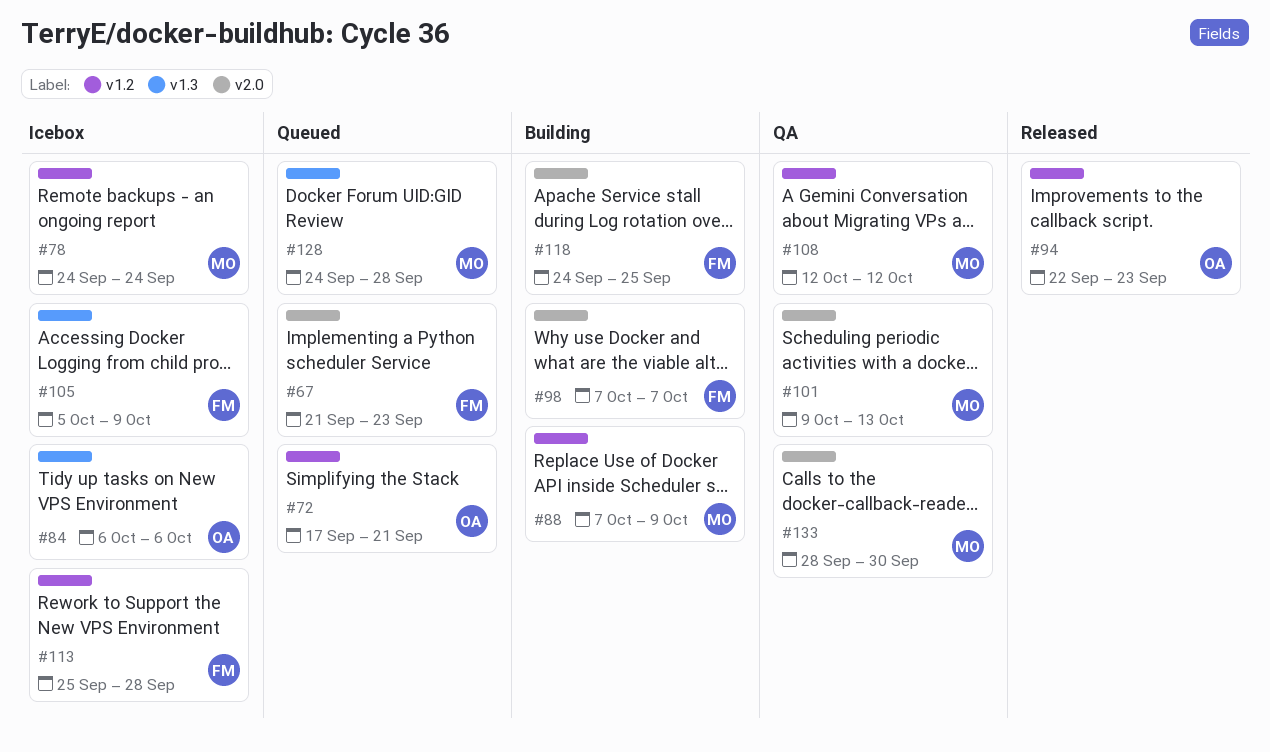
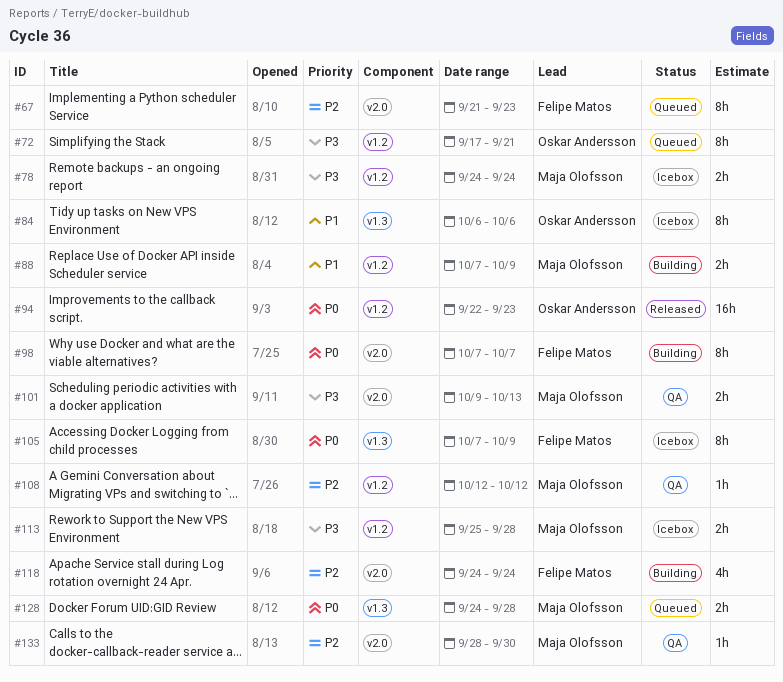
#105, start: Oct 5 -> Oct 7
#113, owner: Felipe Matos -> Maja Olofsson
#118, due: Sep 25 -> Sep 24

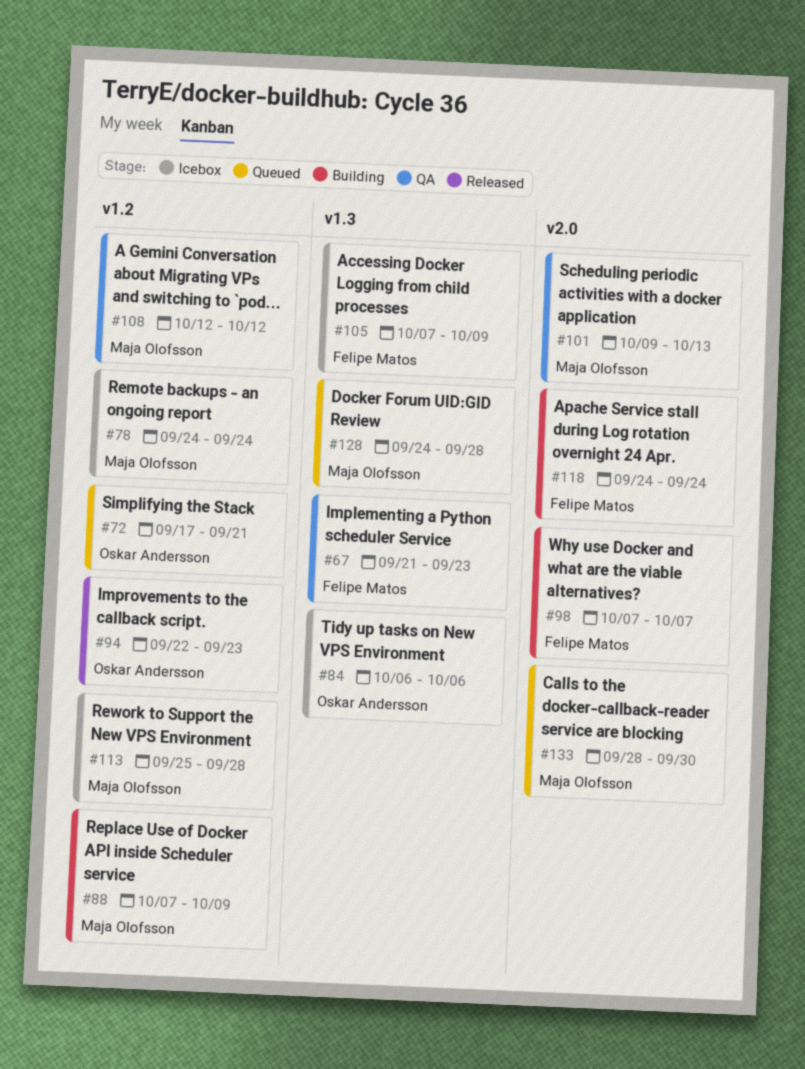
#67, status: Queued -> QA
#67, label: v2.0 -> v1.3
#133, status: QA -> Queued

